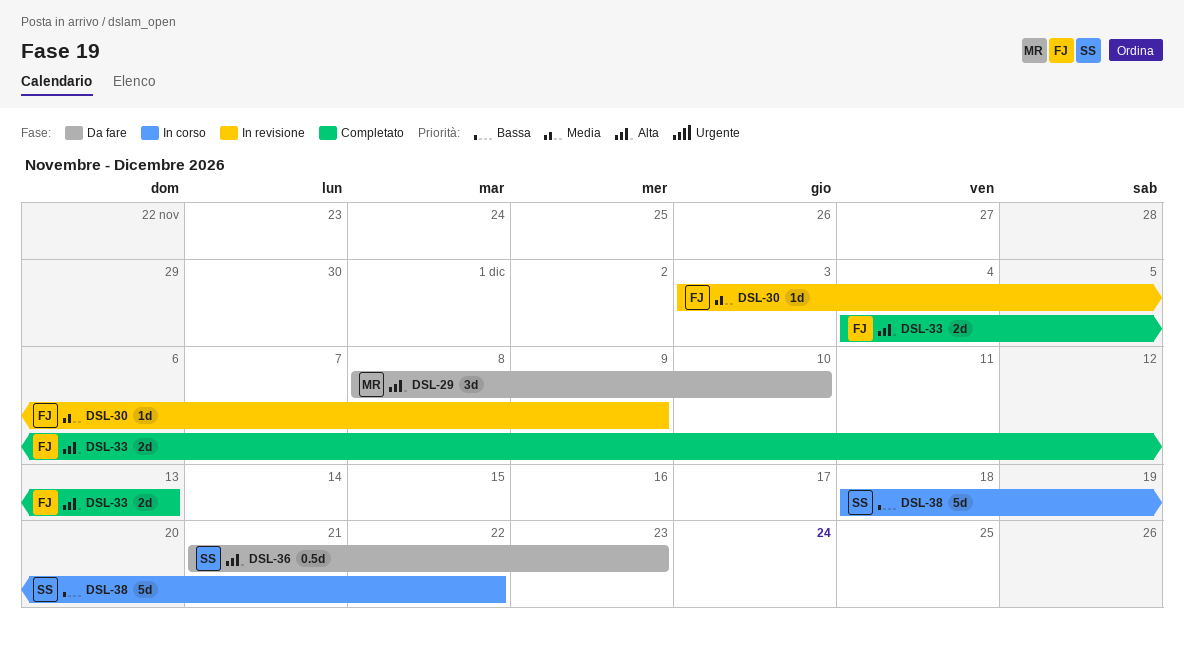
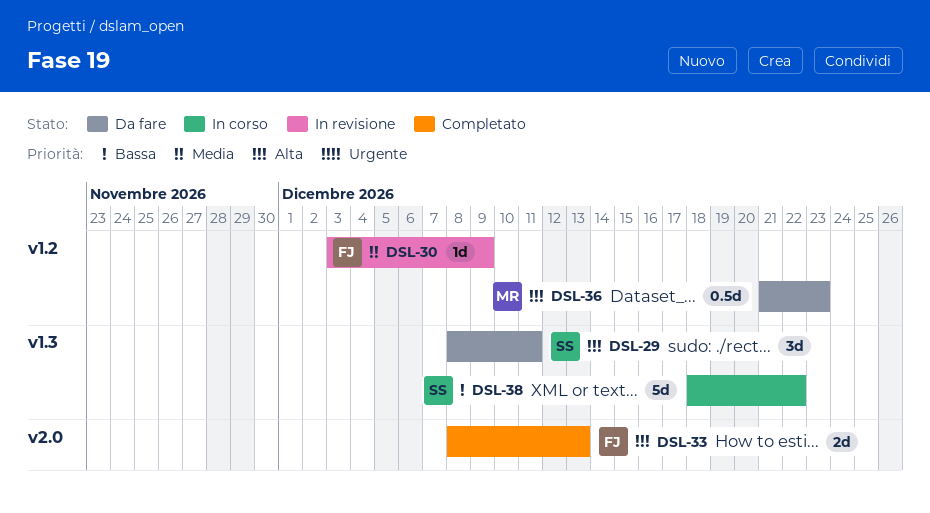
DSL-29, owner: MR -> SS
DSL-29, due: Dec 10 -> Dec 11
DSL-33, start: Dec 4 -> Dec 8
DSL-36, owner: SS -> MR

